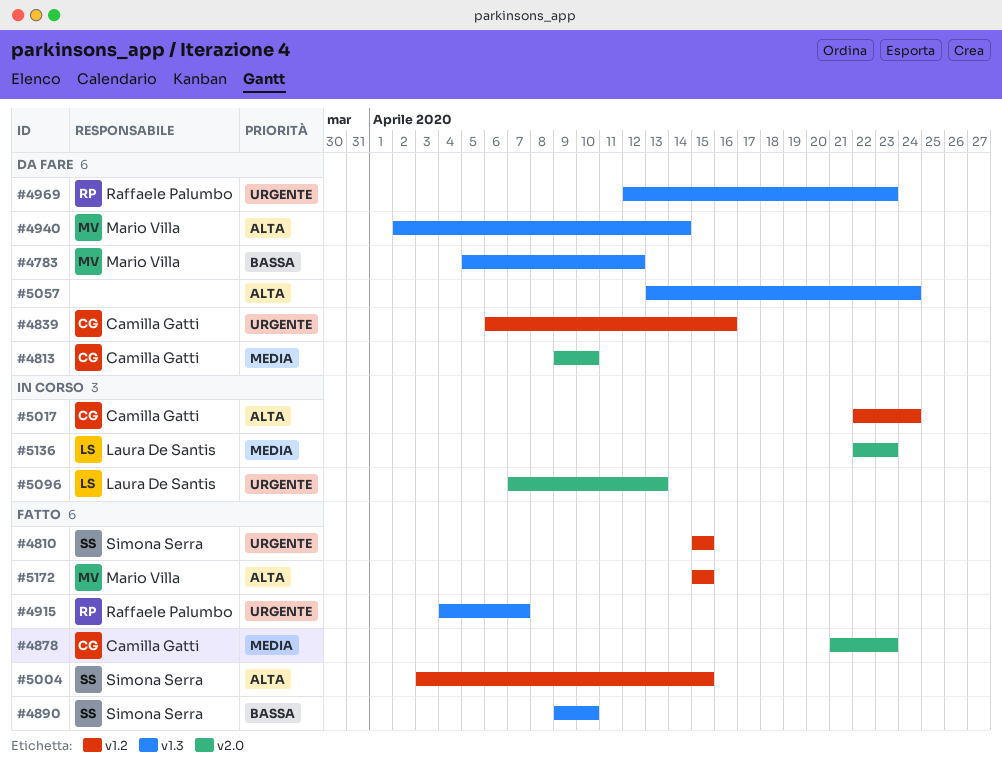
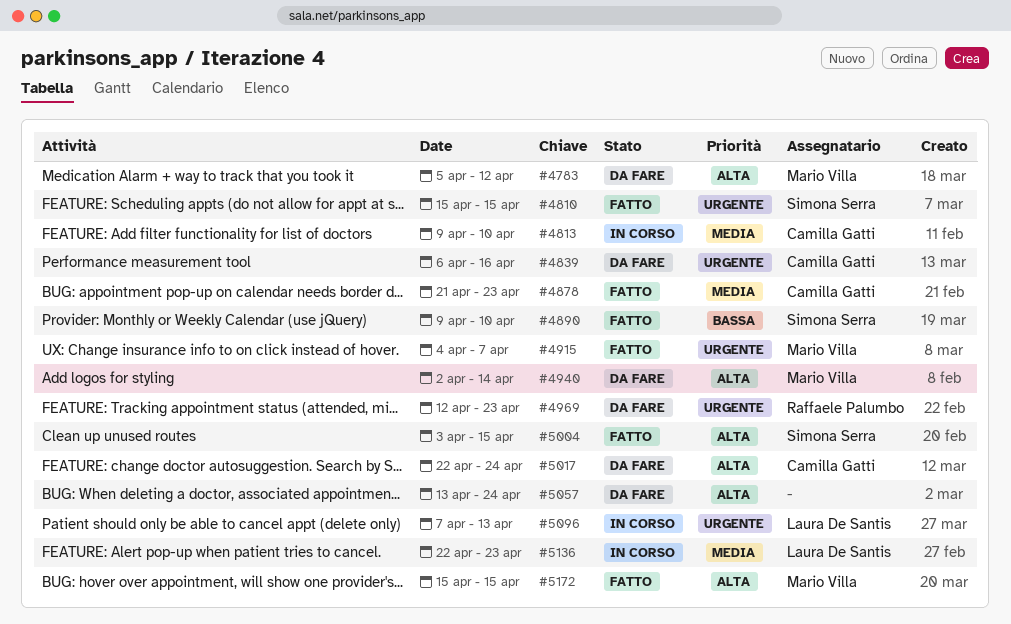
#4783, priority: Bassa -> Alta
#4813, status: Da fare -> In corso
#4915, owner: Raffaele Palumbo -> Mario Villa
#5017, status: In corso -> Da fare

